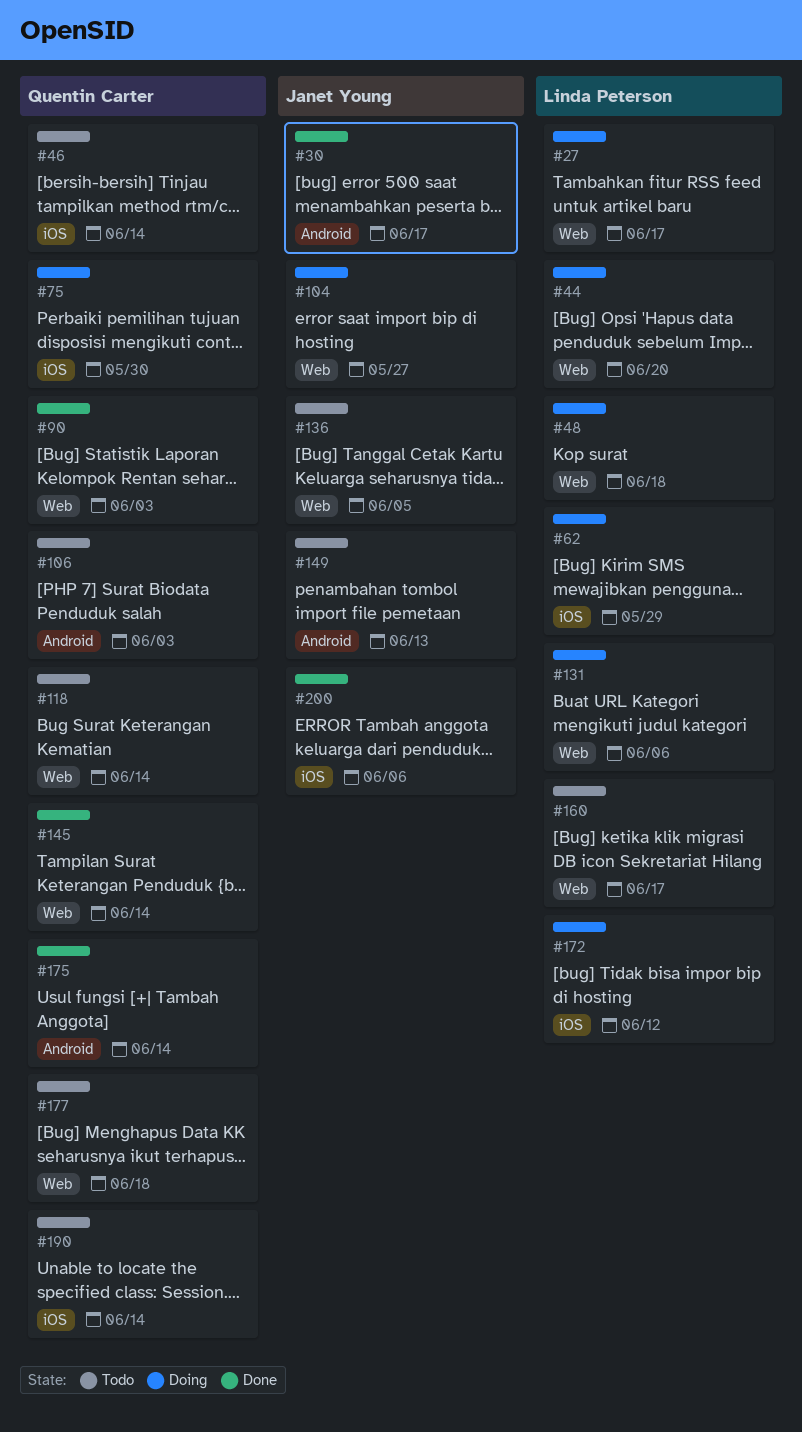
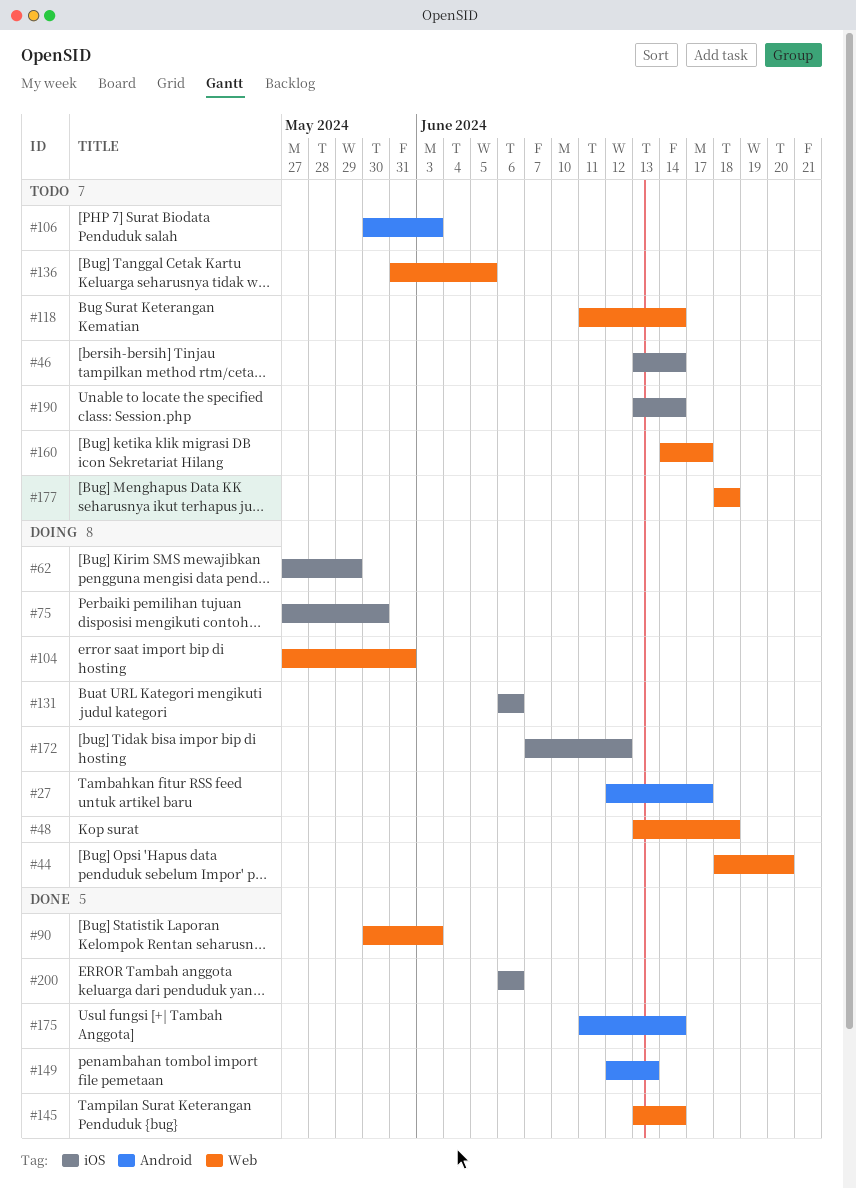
#27, label: Web -> Android
#30: present -> none
#104, due: May 27 -> May 31
#131, label: Web -> iOS
#149, status: Todo -> Done

